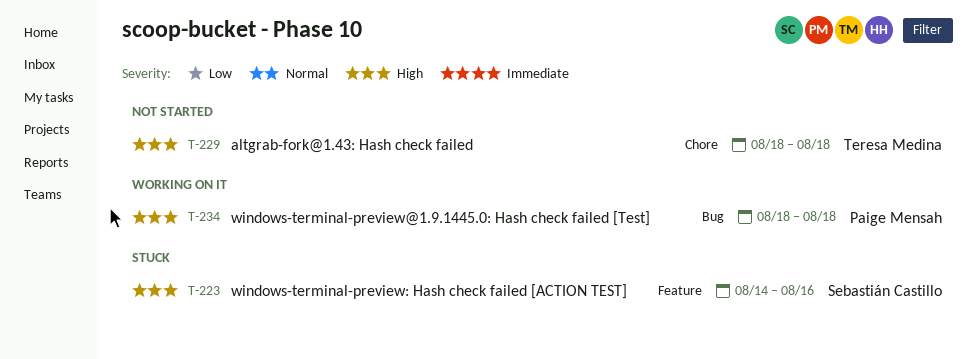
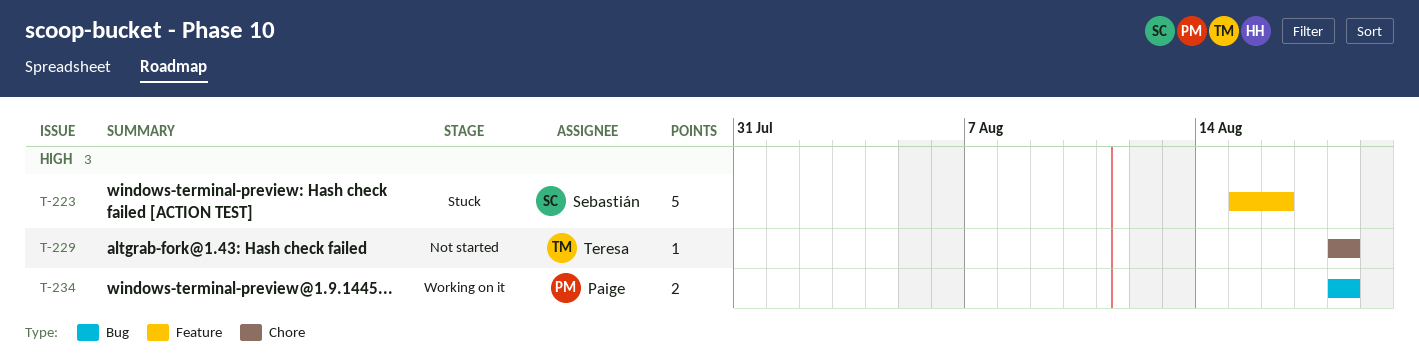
T-223, start: Aug 14 -> Aug 15

